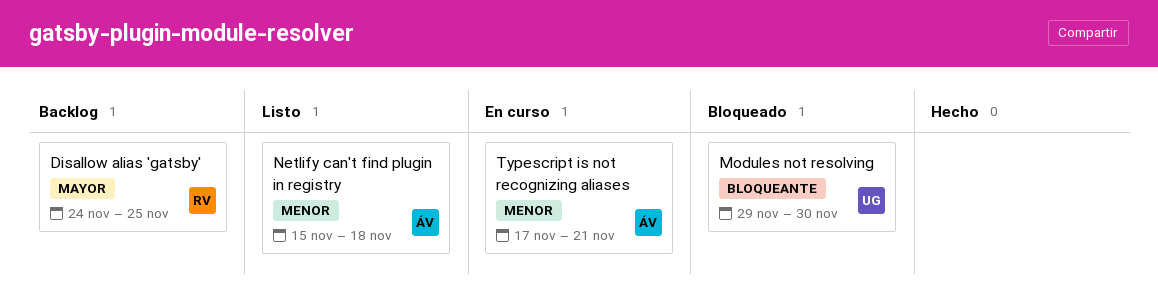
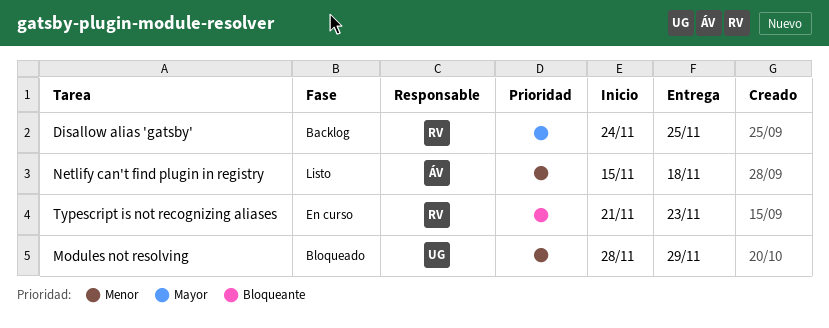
Modules not resolving, priority: Bloqueante -> Menor
Modules not resolving, start: Nov 29 -> Nov 28
Modules not resolving, due: Nov 30 -> Nov 29
Typescript is not recognizing aliases, owner: ÁV -> RV
Typescript is not recognizing aliases, priority: Menor -> Bloqueante
Typescript is not recognizing aliases, start: Nov 17 -> Nov 21
Typescript is not recognizing aliases, due: Nov 21 -> Nov 23

